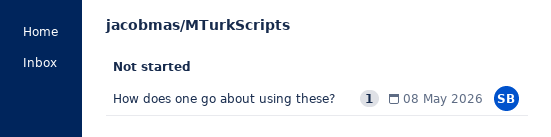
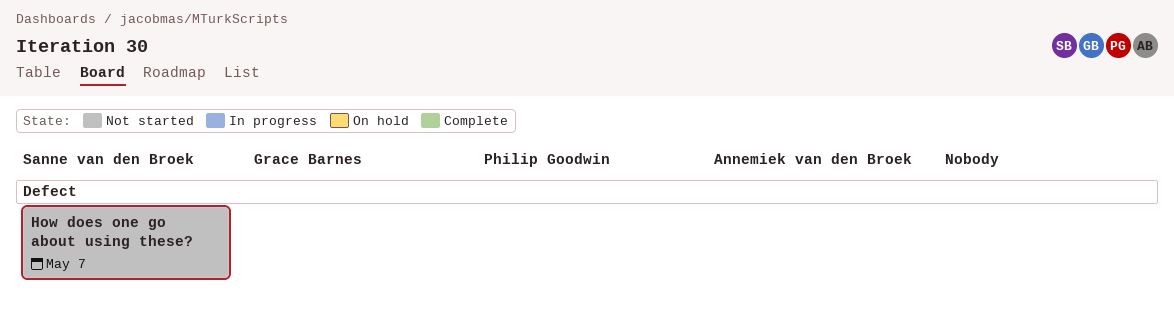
How does one go about using these?, due: May 8 -> May 7

